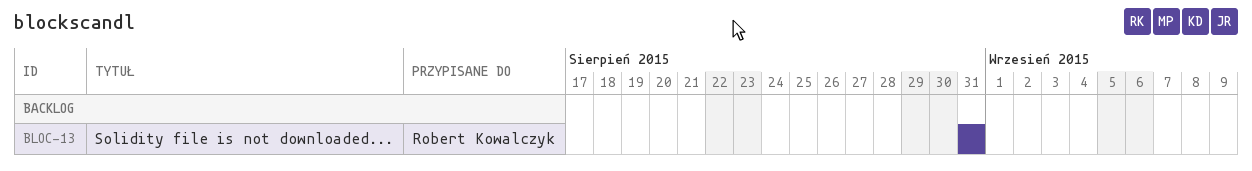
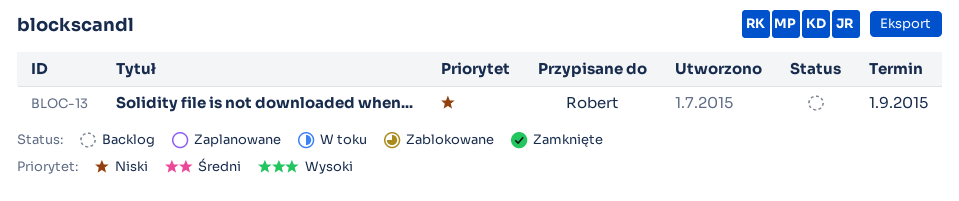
BLOC-13, due: Aug 31 -> Sep 1

